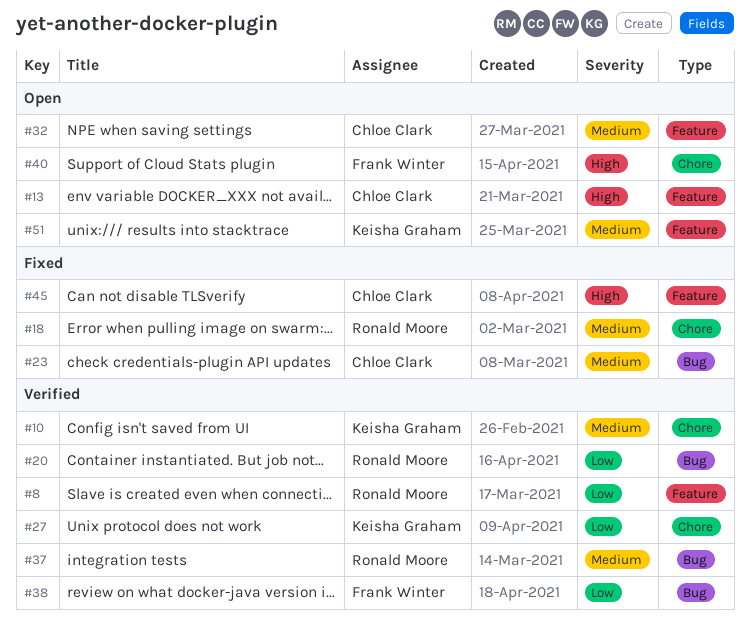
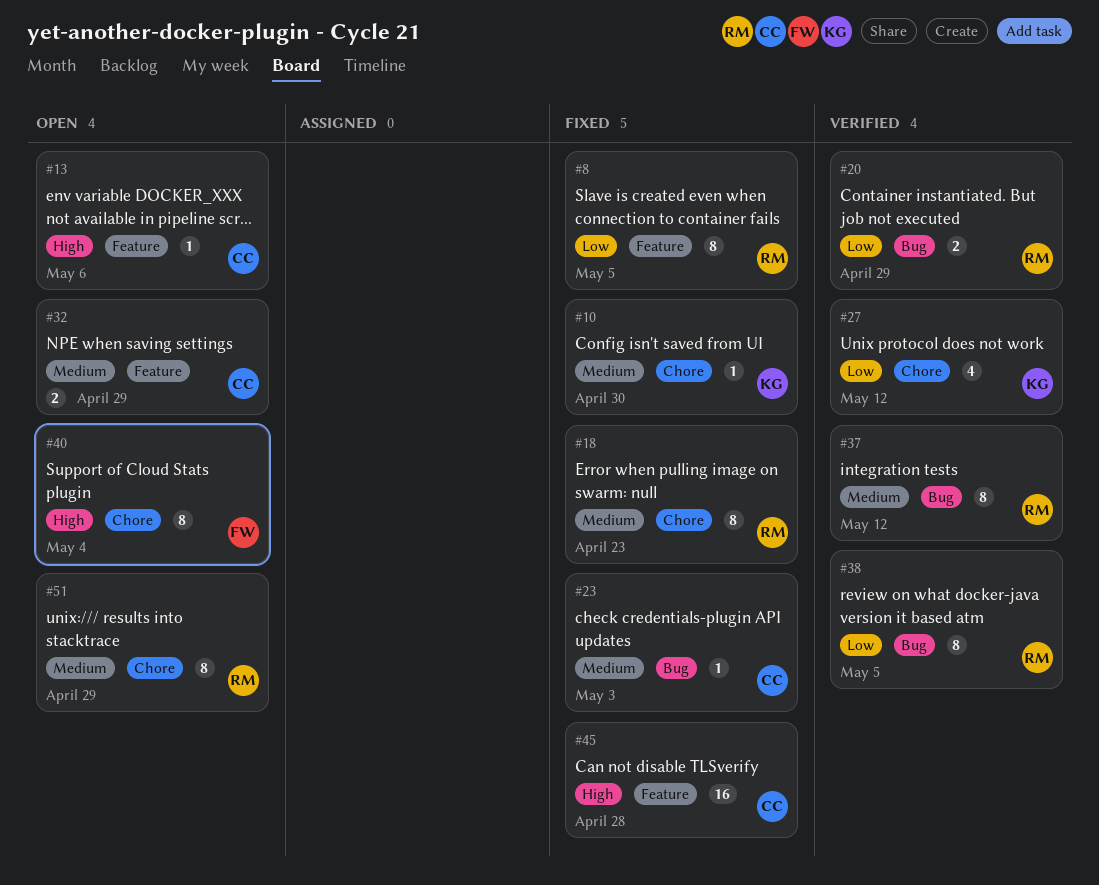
#8, status: Verified -> Fixed
#10, status: Verified -> Fixed
#38, owner: Frank Winter -> Ronald Moore
#51, owner: Keisha Graham -> Ronald Moore
#51, label: Feature -> Chore

